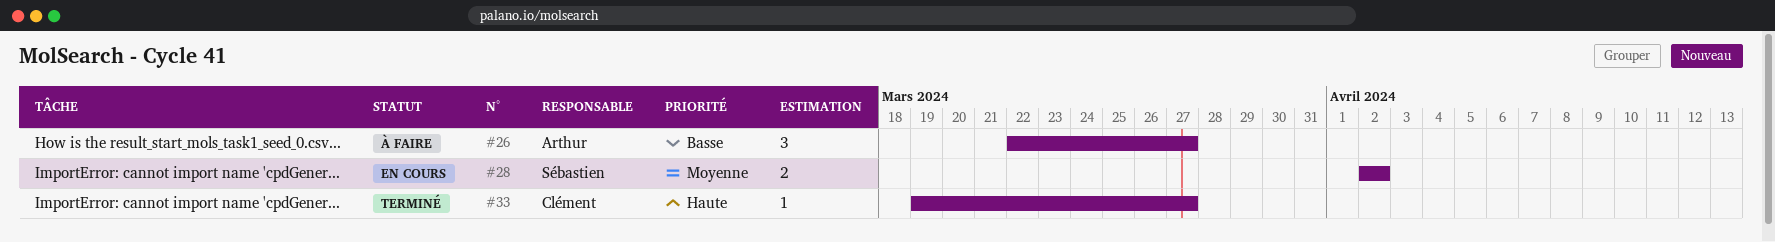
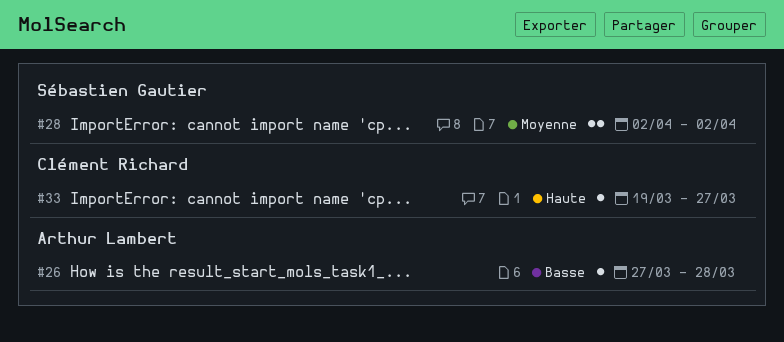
#26, estimate: 3 -> 1
#26, start: Mar 22 -> Mar 27
#26, due: Mar 27 -> Mar 28

